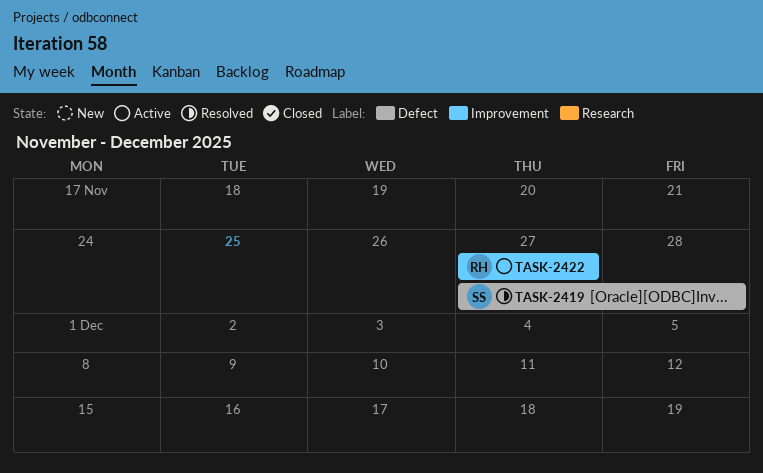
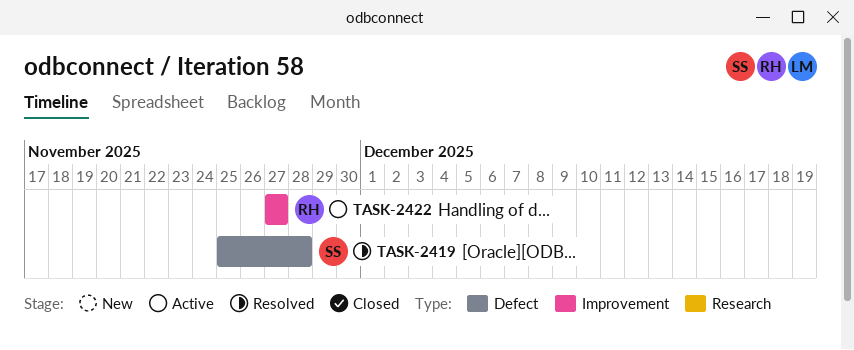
TASK-2419, start: Nov 27 -> Nov 25

